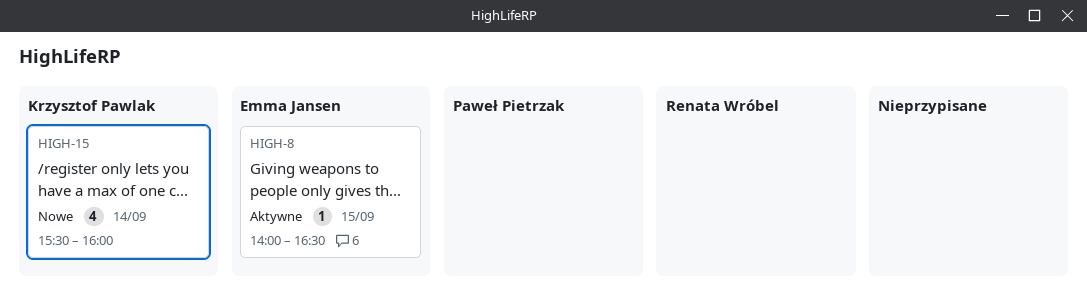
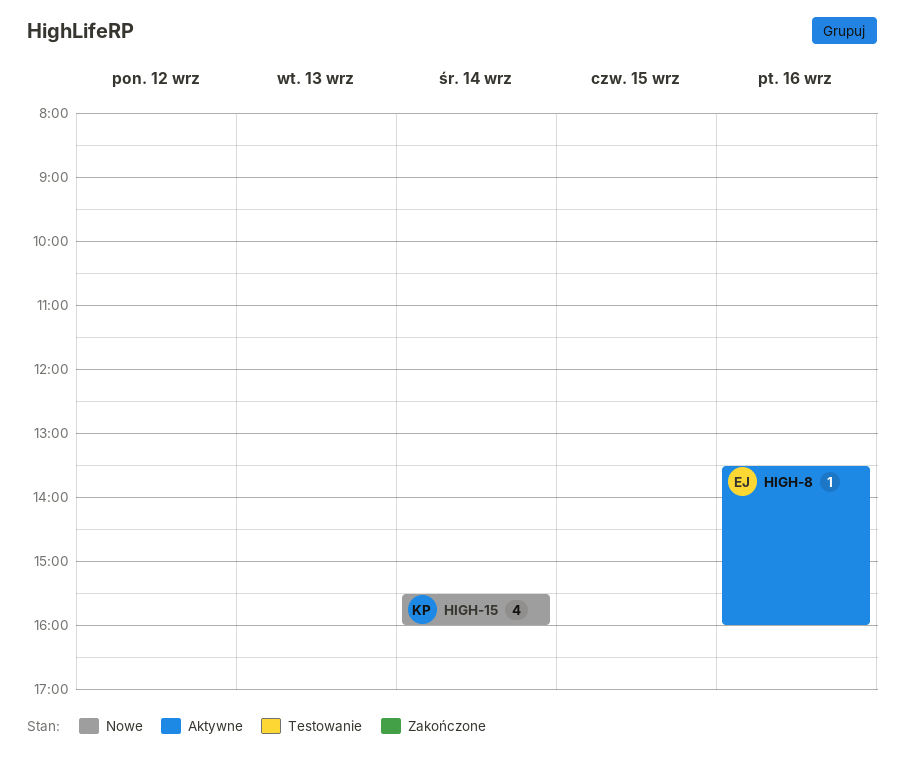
HIGH-8, day: Sep 15 -> Sep 16
HIGH-8, begins: 14:00 -> 13:30
HIGH-8, ends: 16:30 -> 16:00

